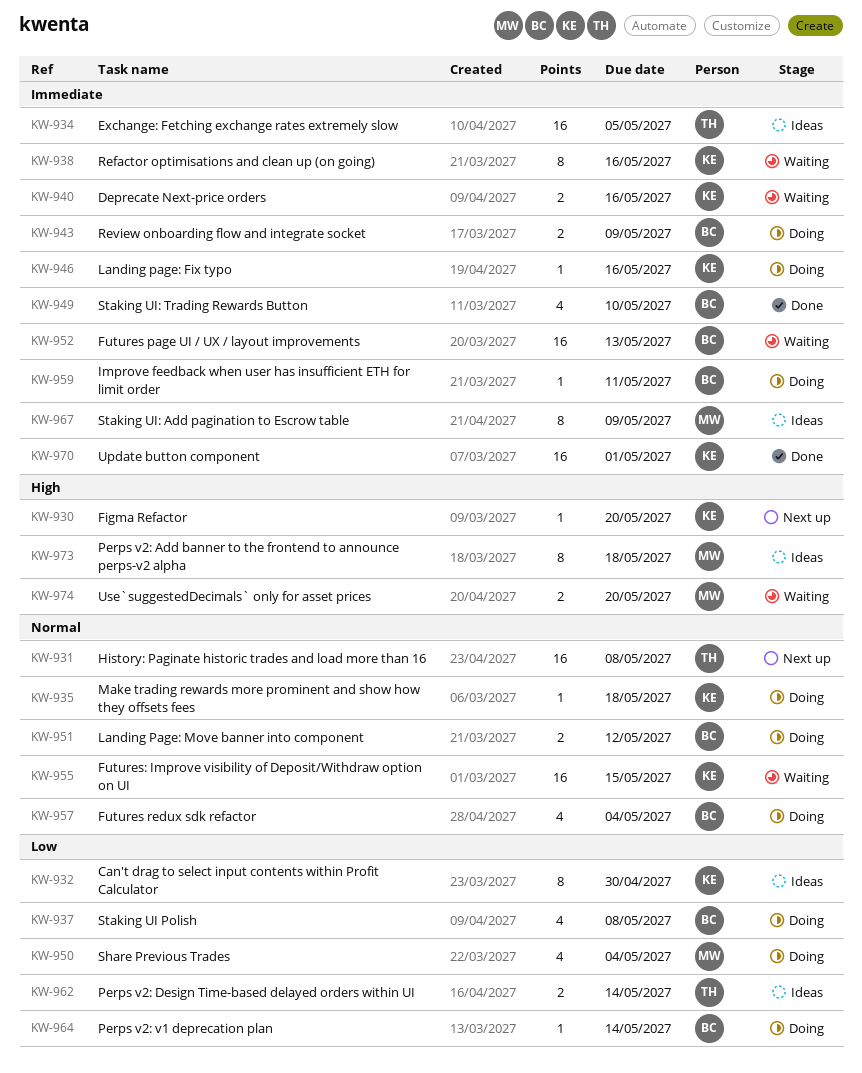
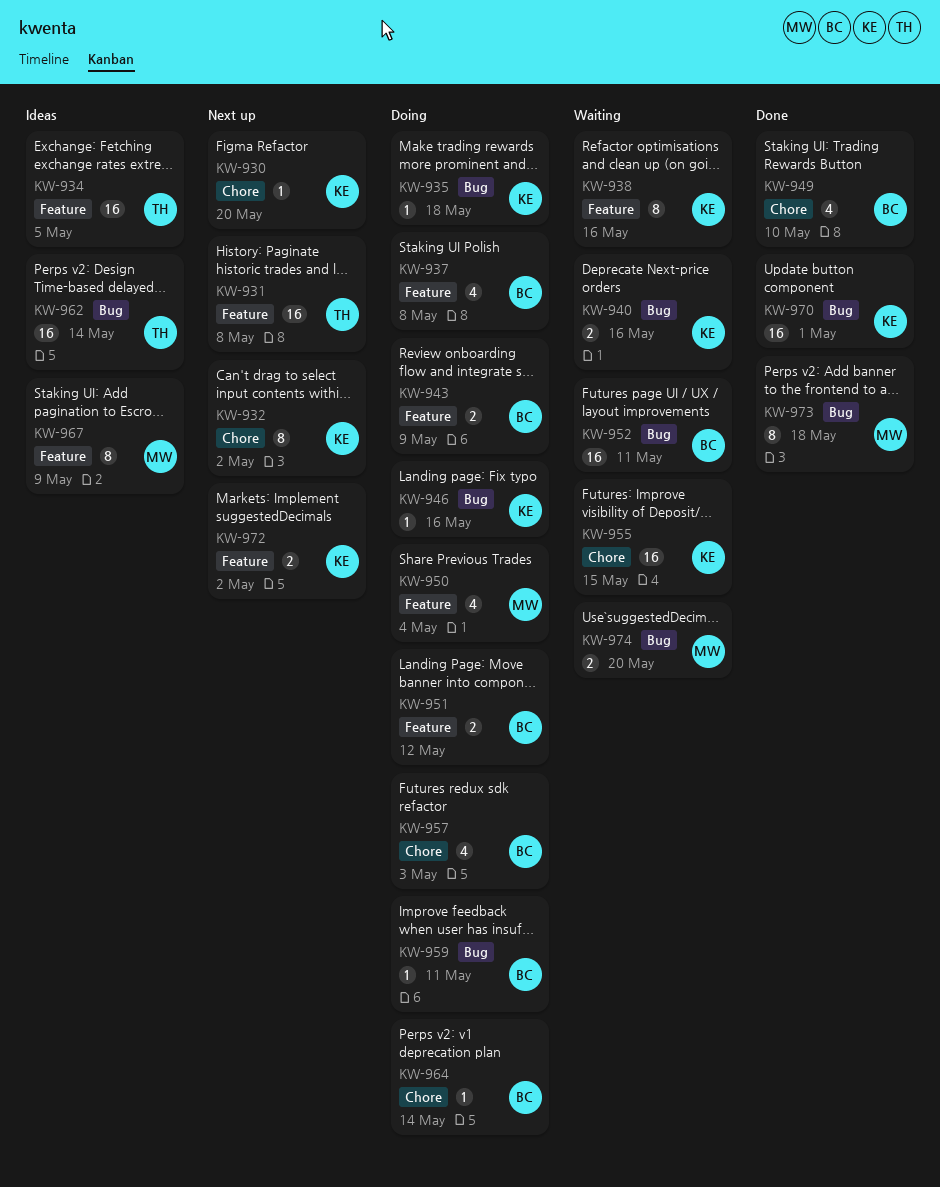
KW-932, status: Ideas -> Next up
KW-932, due: Apr 30 -> May 2
KW-952, due: May 13 -> May 11
KW-957, due: May 4 -> May 3
KW-962, estimate: 2 -> 16
KW-972: none -> present
KW-973, status: Ideas -> Done

